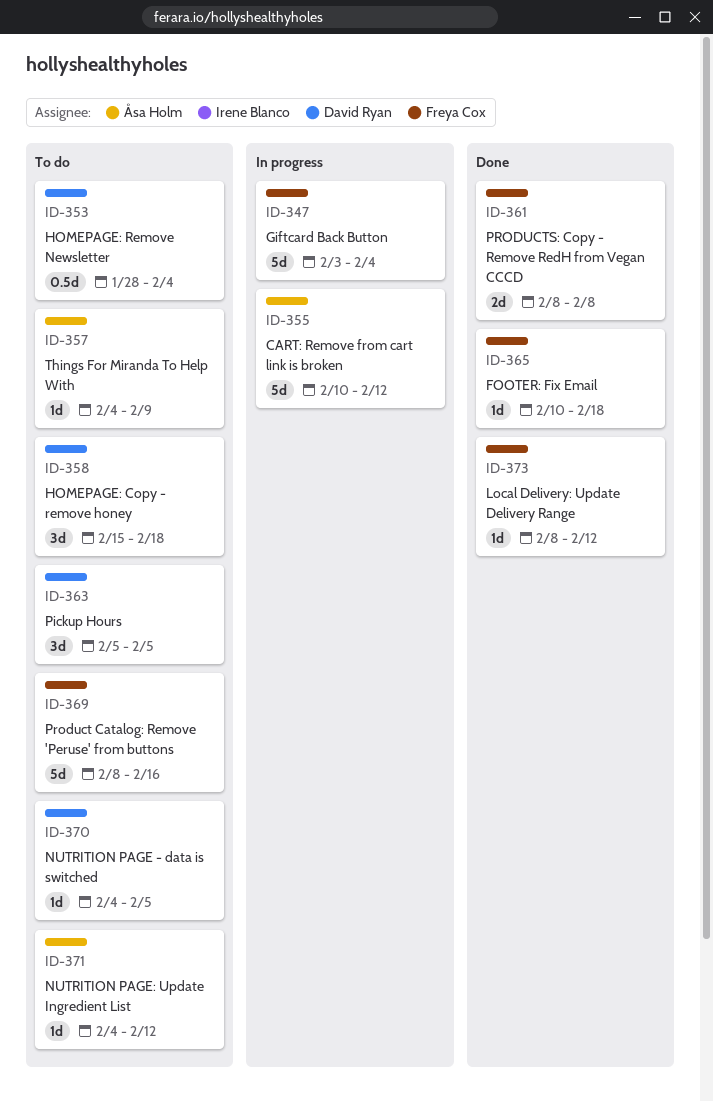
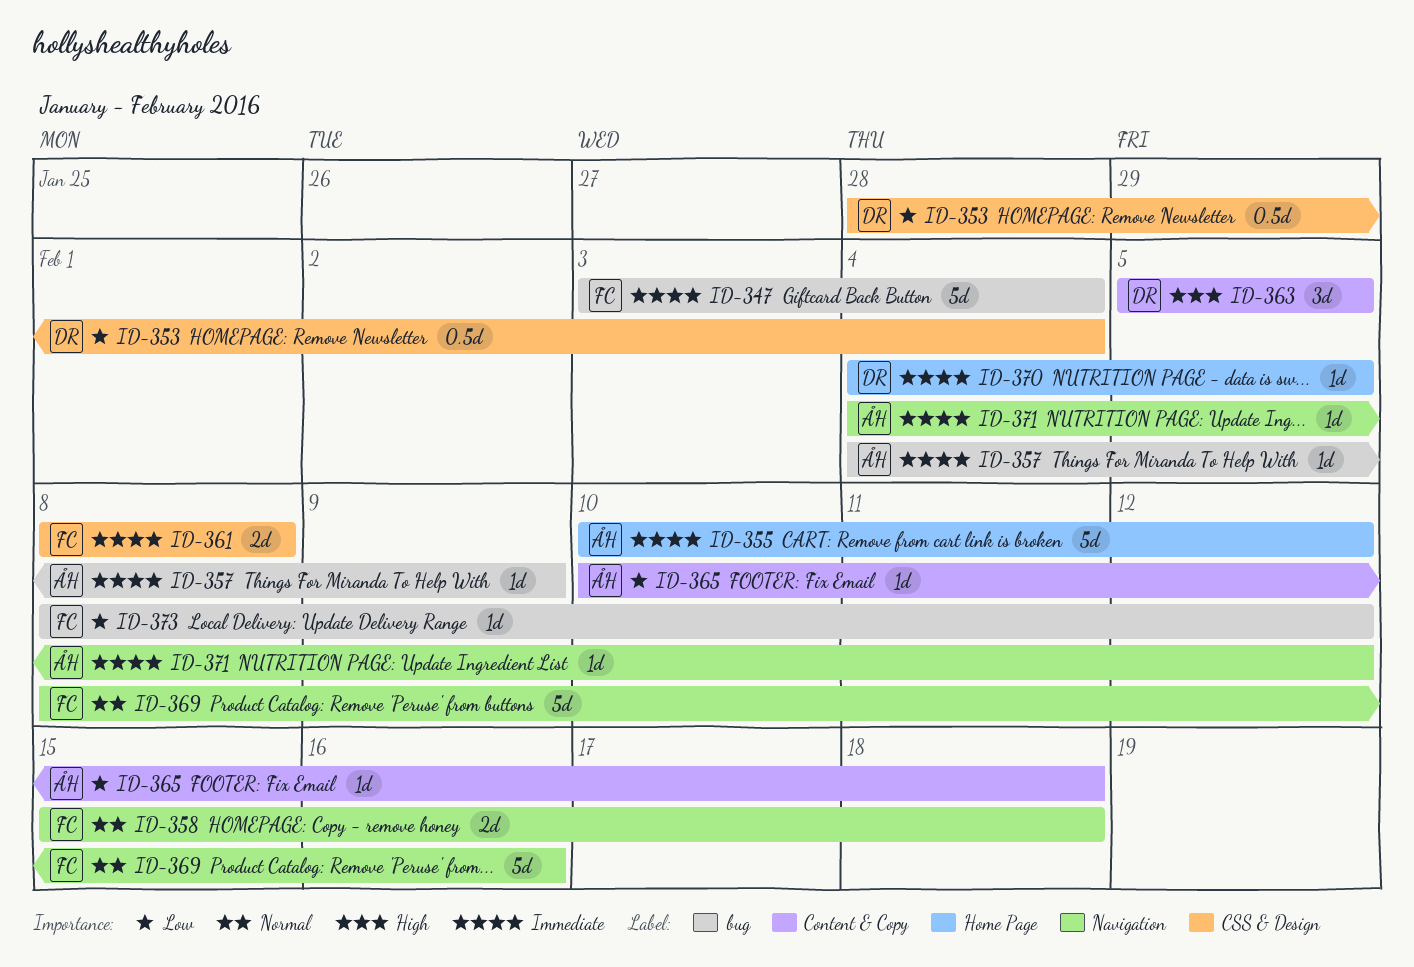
ID-358, owner: David Ryan -> Freya Cox
ID-358, estimate: 3d -> 2d
ID-365, owner: Freya Cox -> Åsa Holm

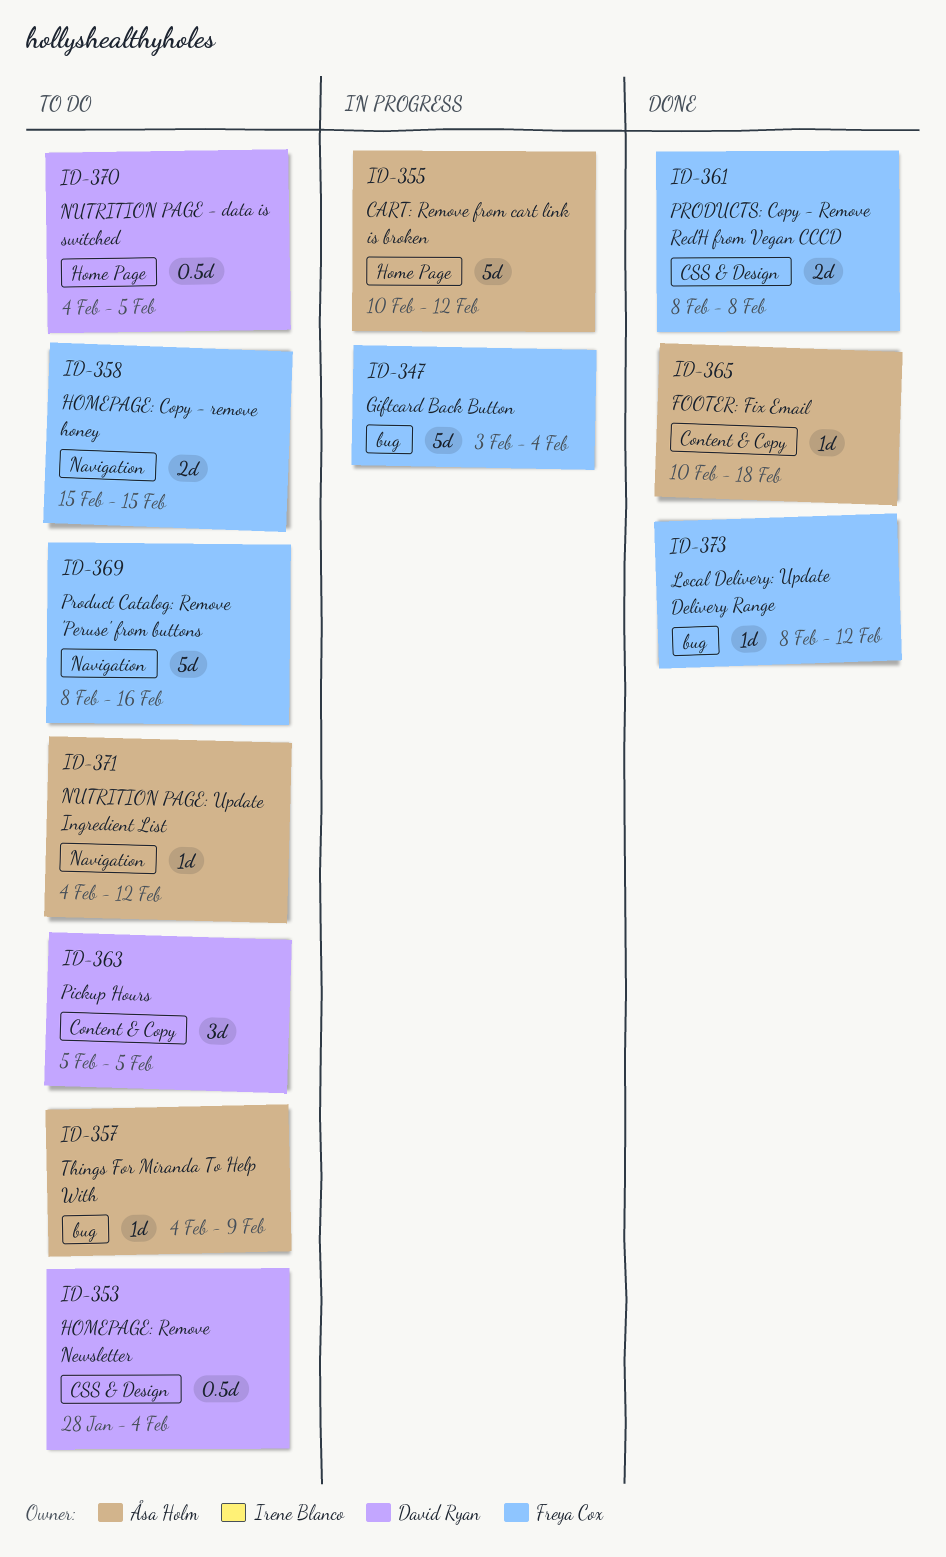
ID-358, due: Feb 18 -> Feb 15
ID-370, estimate: 1d -> 0.5d

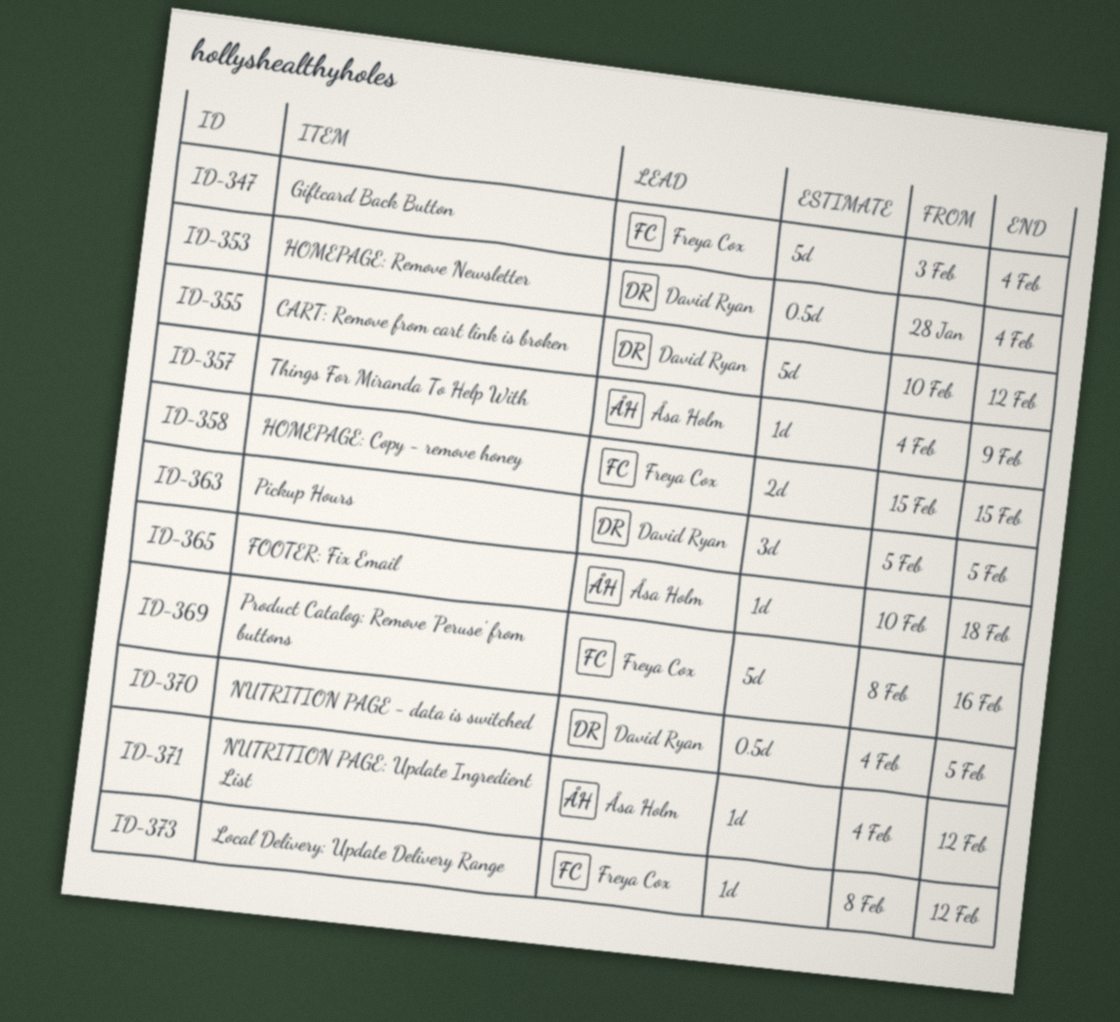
ID-355, owner: Åsa Holm -> David Ryan
ID-361: present -> none

